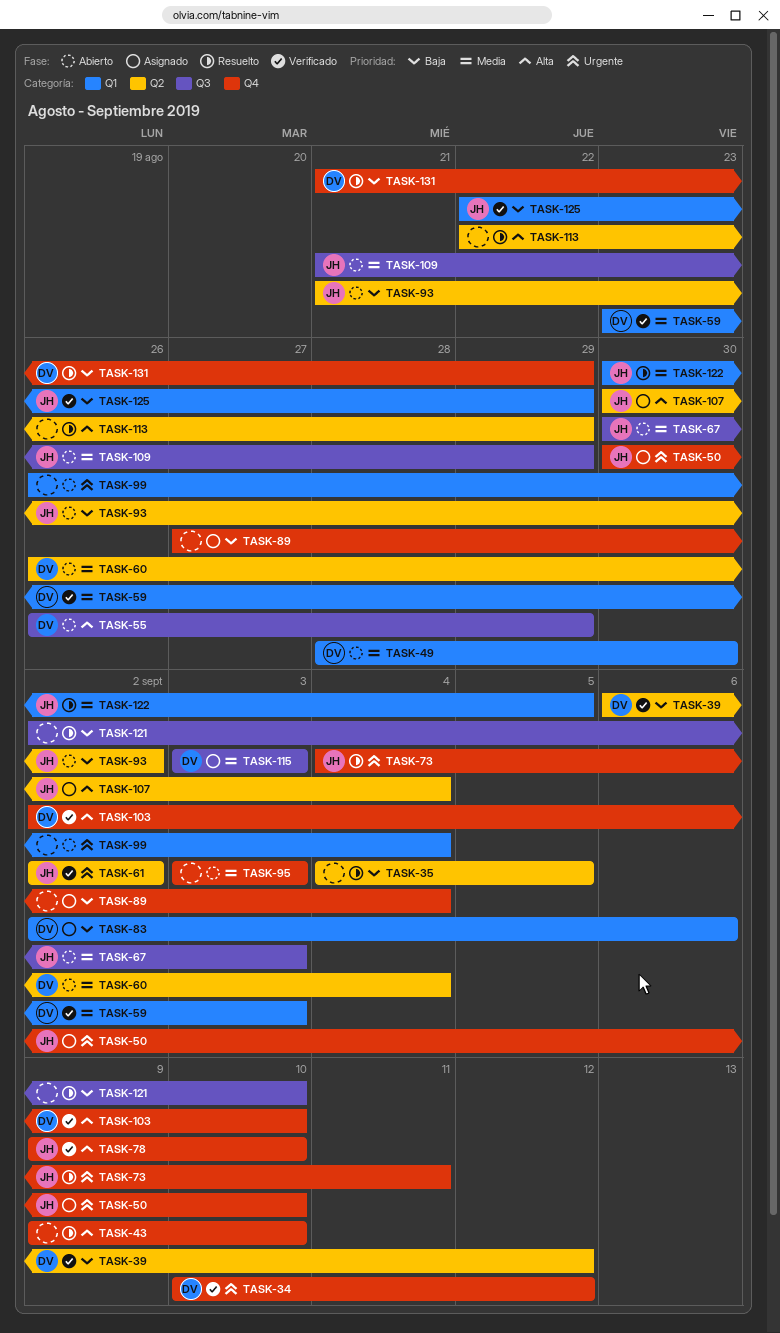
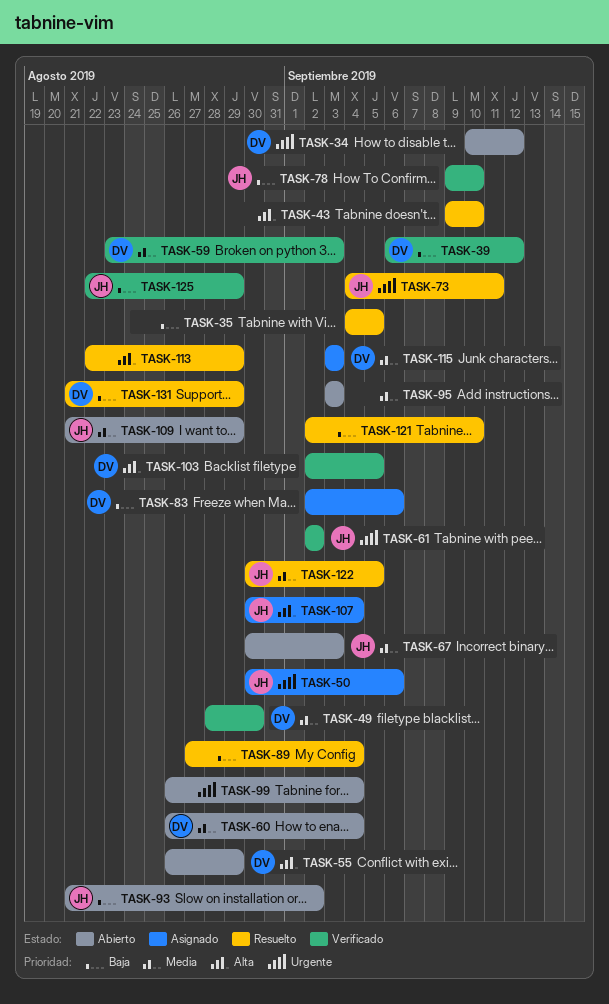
TASK-34, status: Verificado -> Abierto
TASK-49, status: Abierto -> Verificado
TASK-50, due: Sep 10 -> Sep 6
TASK-78, priority: Alta -> Baja
TASK-89, status: Asignado -> Resuelto
TASK-103, due: Sep 10 -> Sep 5

